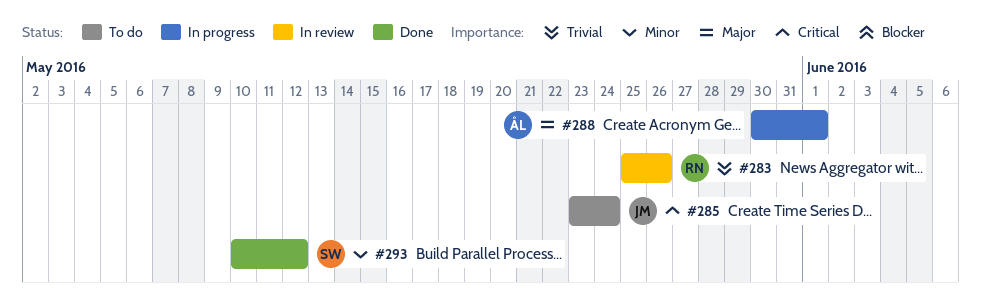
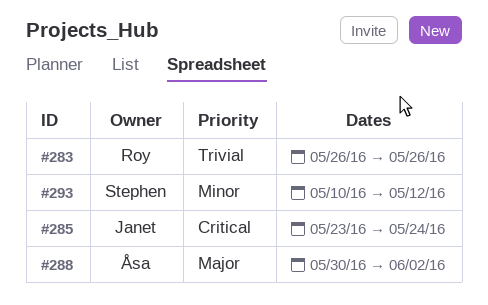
#283, start: May 25 -> May 26
#288, due: Jun 1 -> Jun 2

